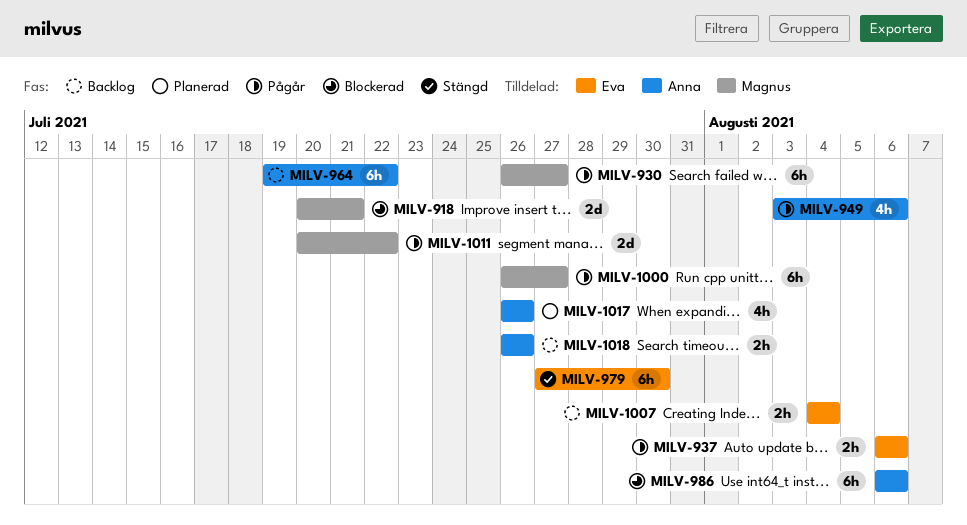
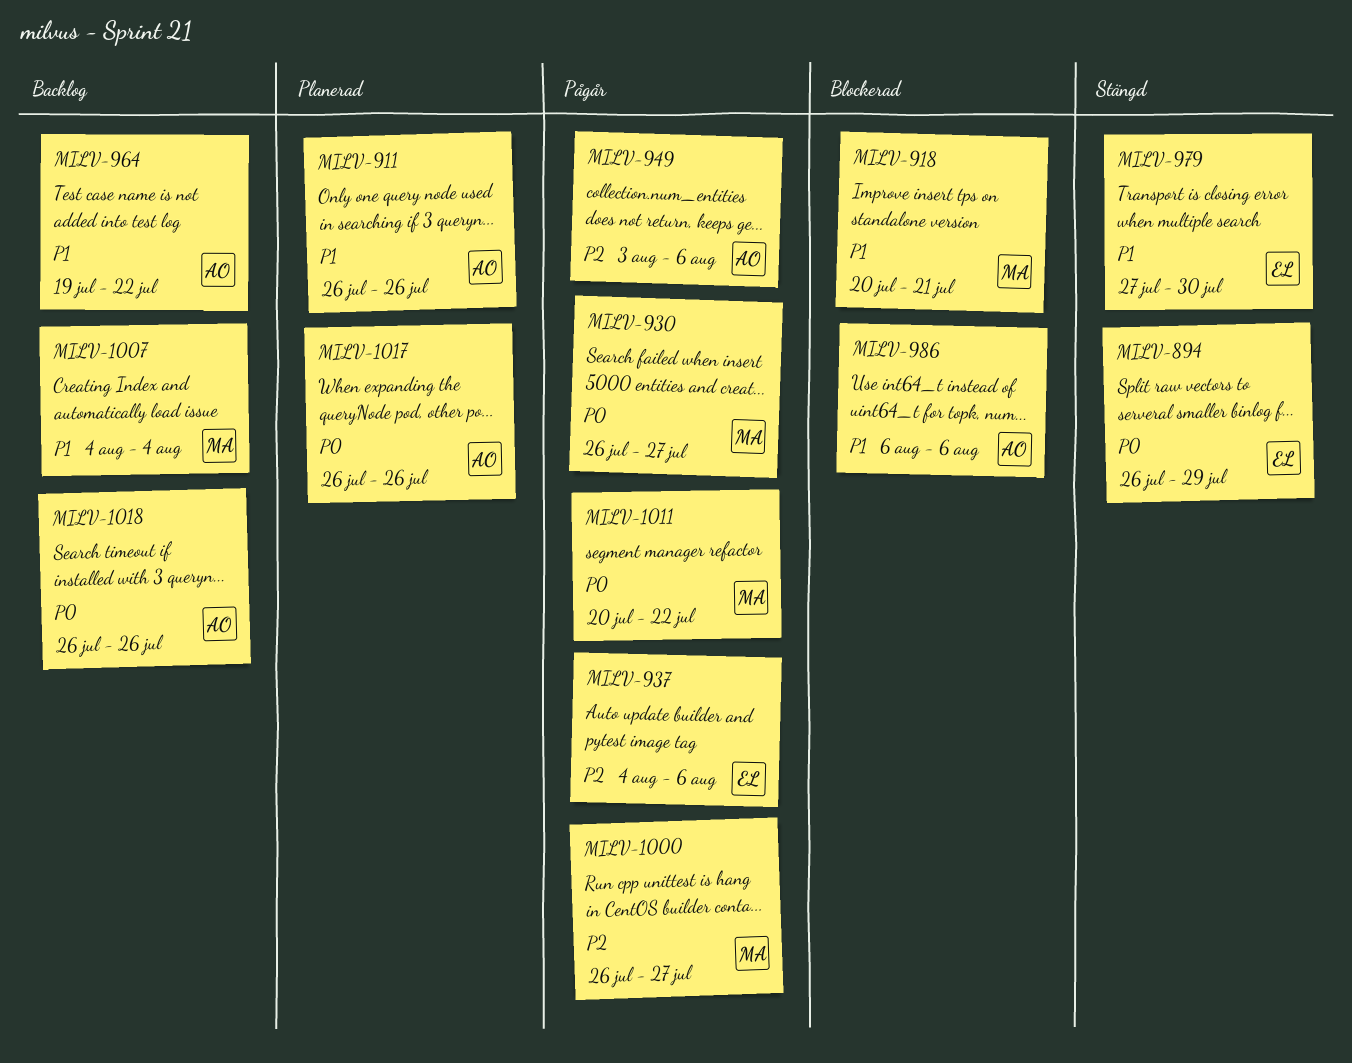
MILV-894: none -> present
MILV-911: none -> present
MILV-937, start: Aug 6 -> Aug 4
MILV-1007, owner: Eva -> Magnus

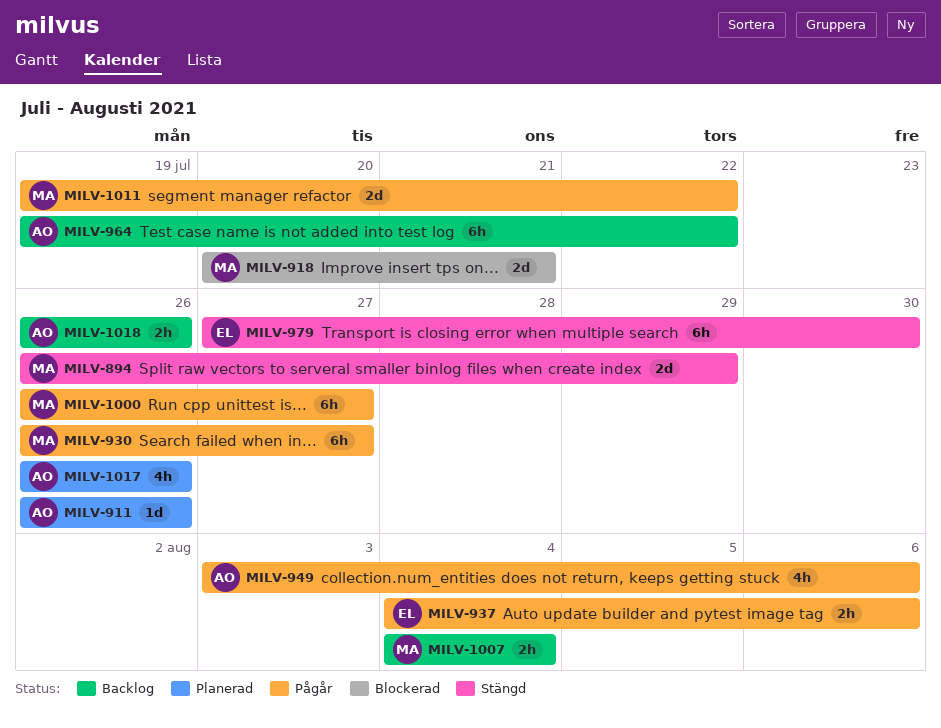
MILV-894, owner: EL -> MA
MILV-986: present -> none
MILV-1011, start: Jul 20 -> Jul 19

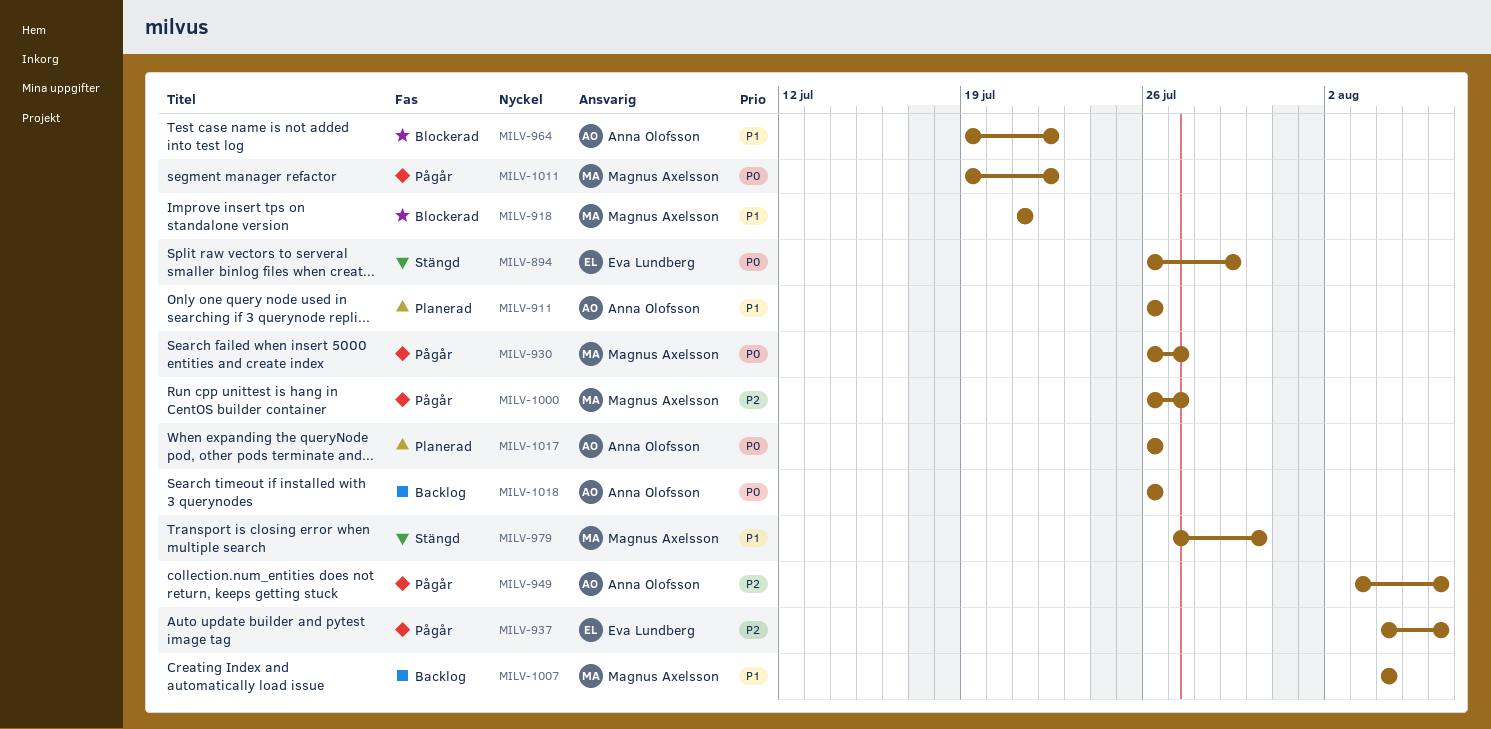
MILV-894, owner: Magnus Axelsson -> Eva Lundberg
MILV-918, start: Jul 20 -> Jul 21
MILV-964, status: Backlog -> Blockerad
MILV-979, owner: Eva Lundberg -> Magnus Axelsson

